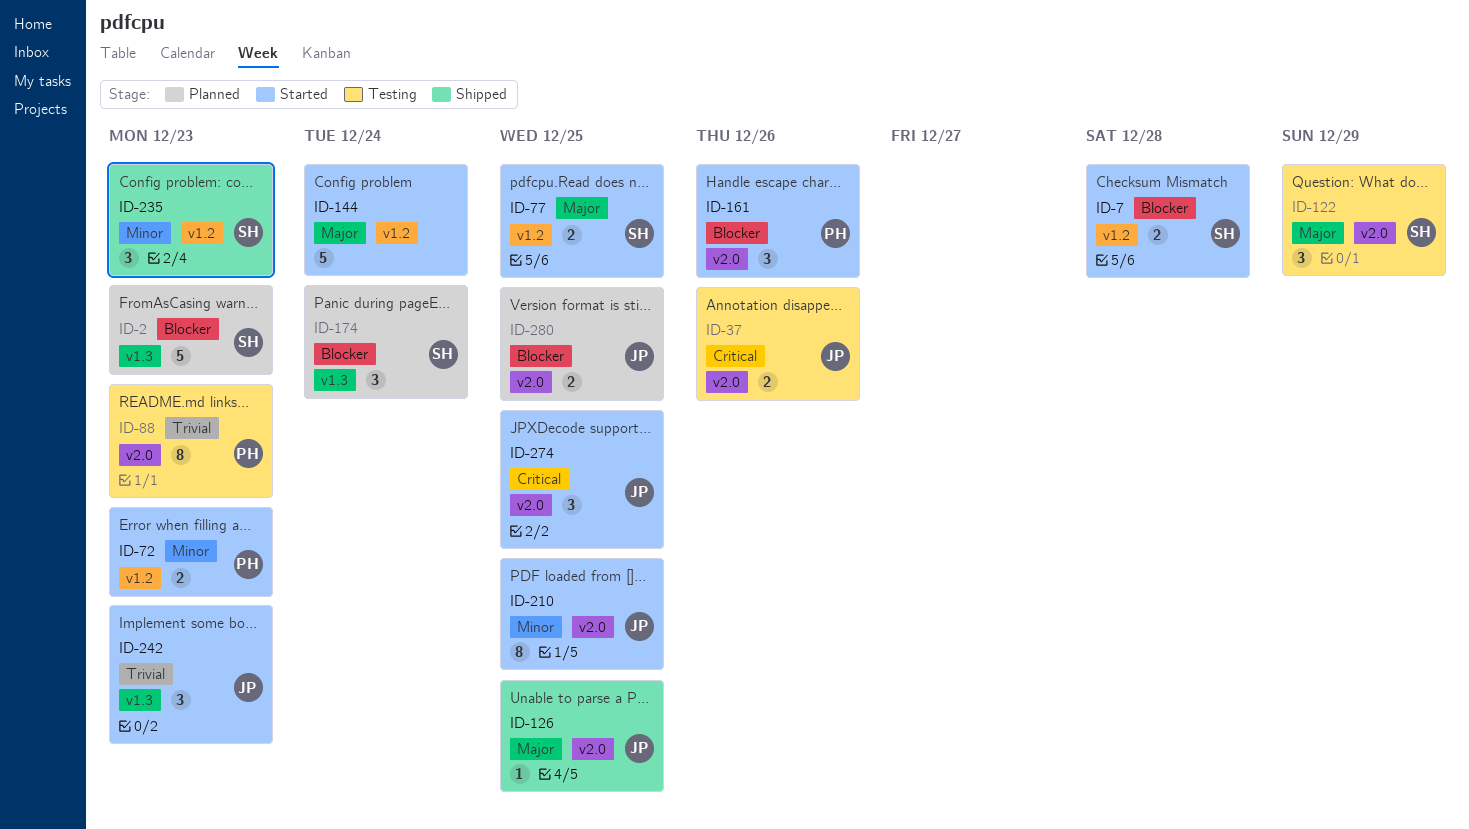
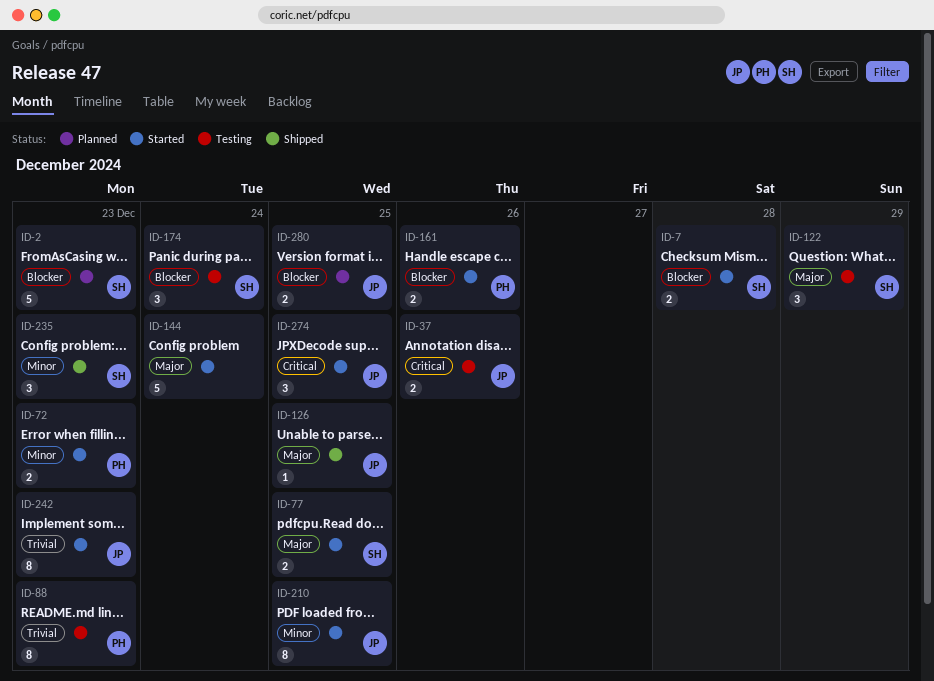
ID-161, estimate: 3 -> 2
ID-174, status: Planned -> Testing
ID-242, estimate: 3 -> 8

